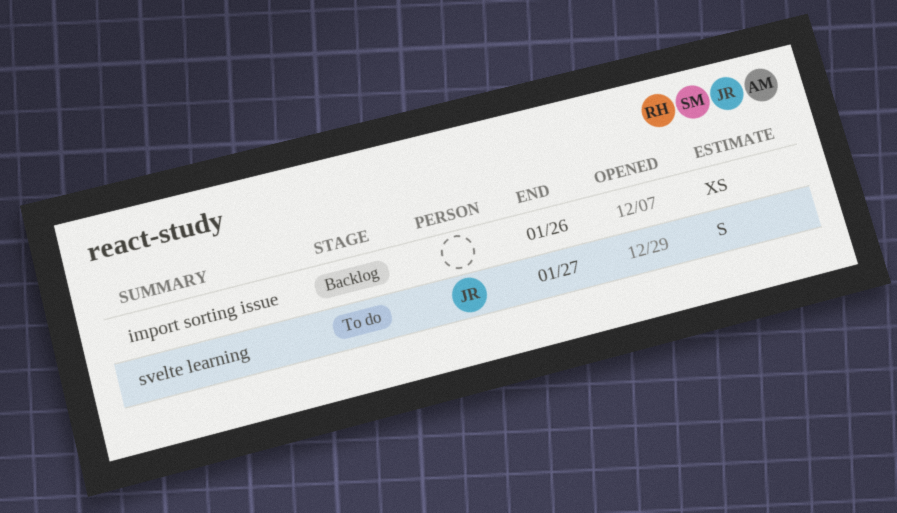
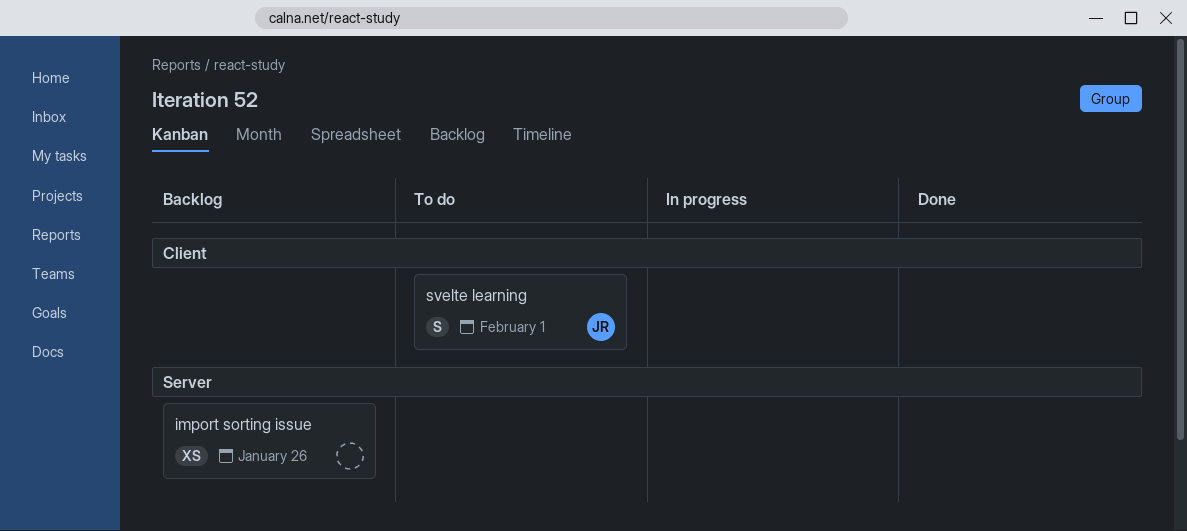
svelte learning, due: Jan 27 -> Feb 1

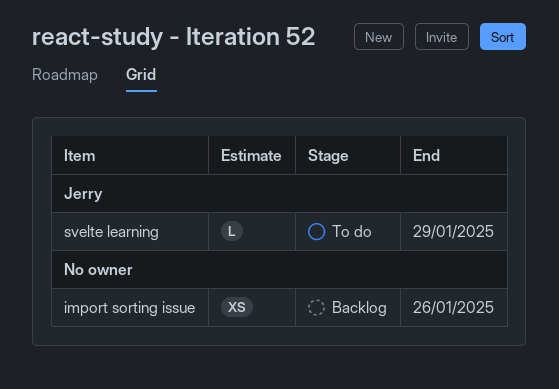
svelte learning, estimate: S -> L
svelte learning, due: Feb 1 -> Jan 29

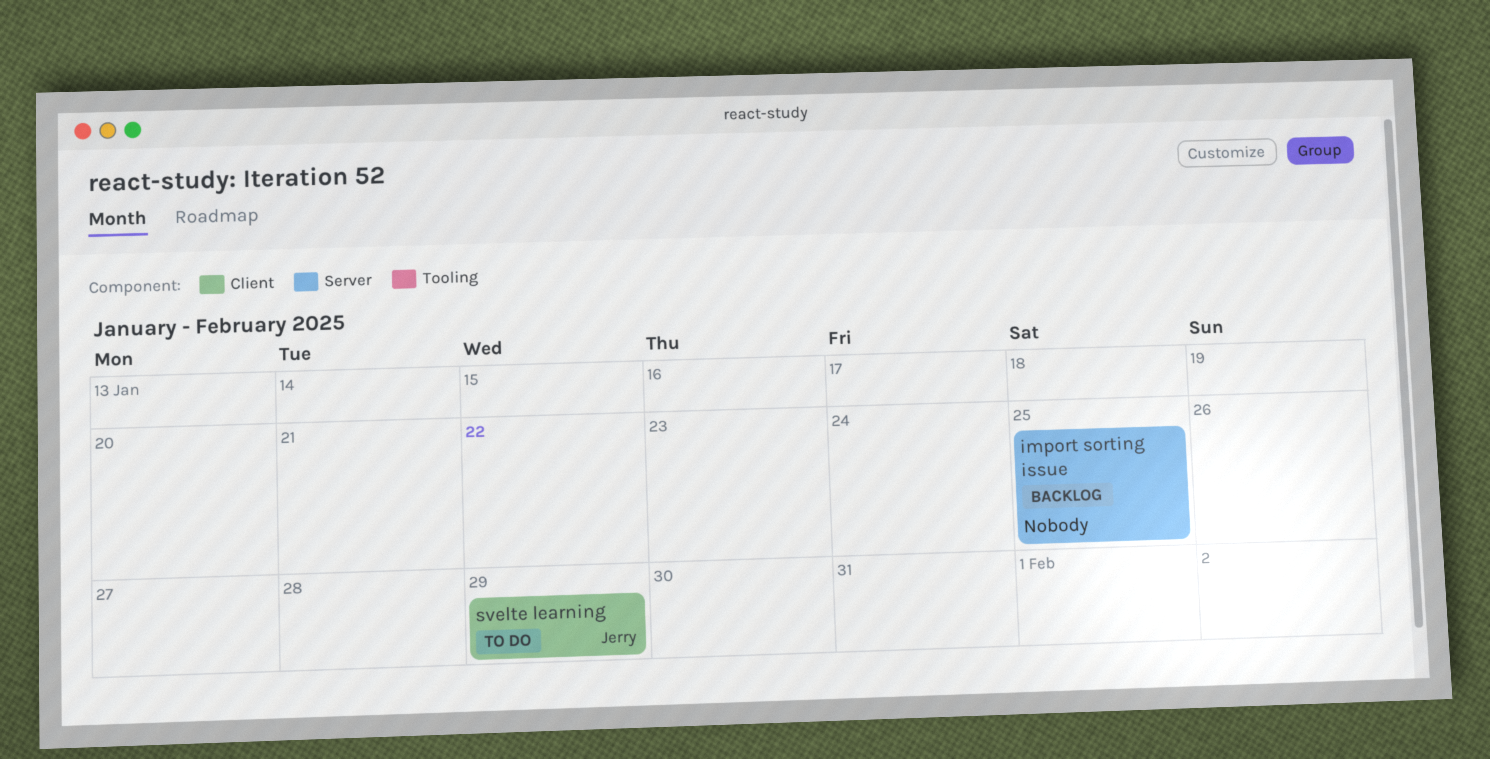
import sorting issue, due: Jan 26 -> Jan 25

